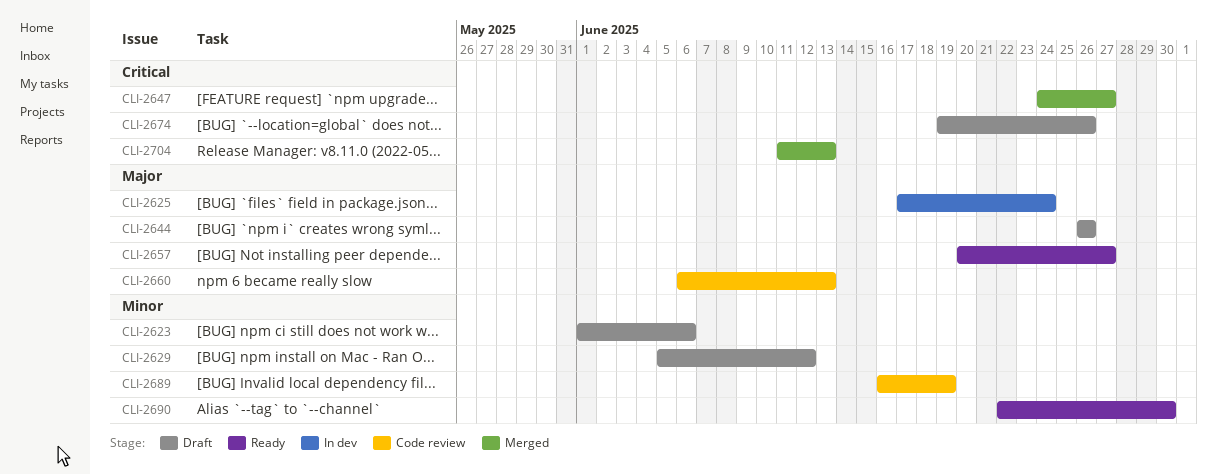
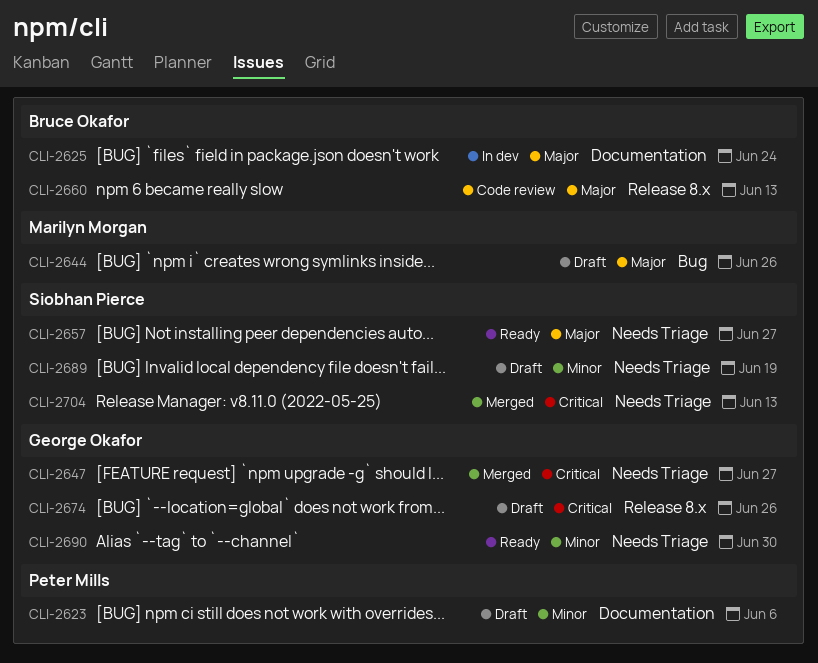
CLI-2629: present -> none
CLI-2689, status: Code review -> Draft

